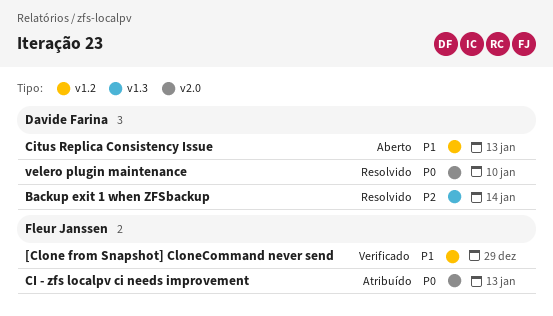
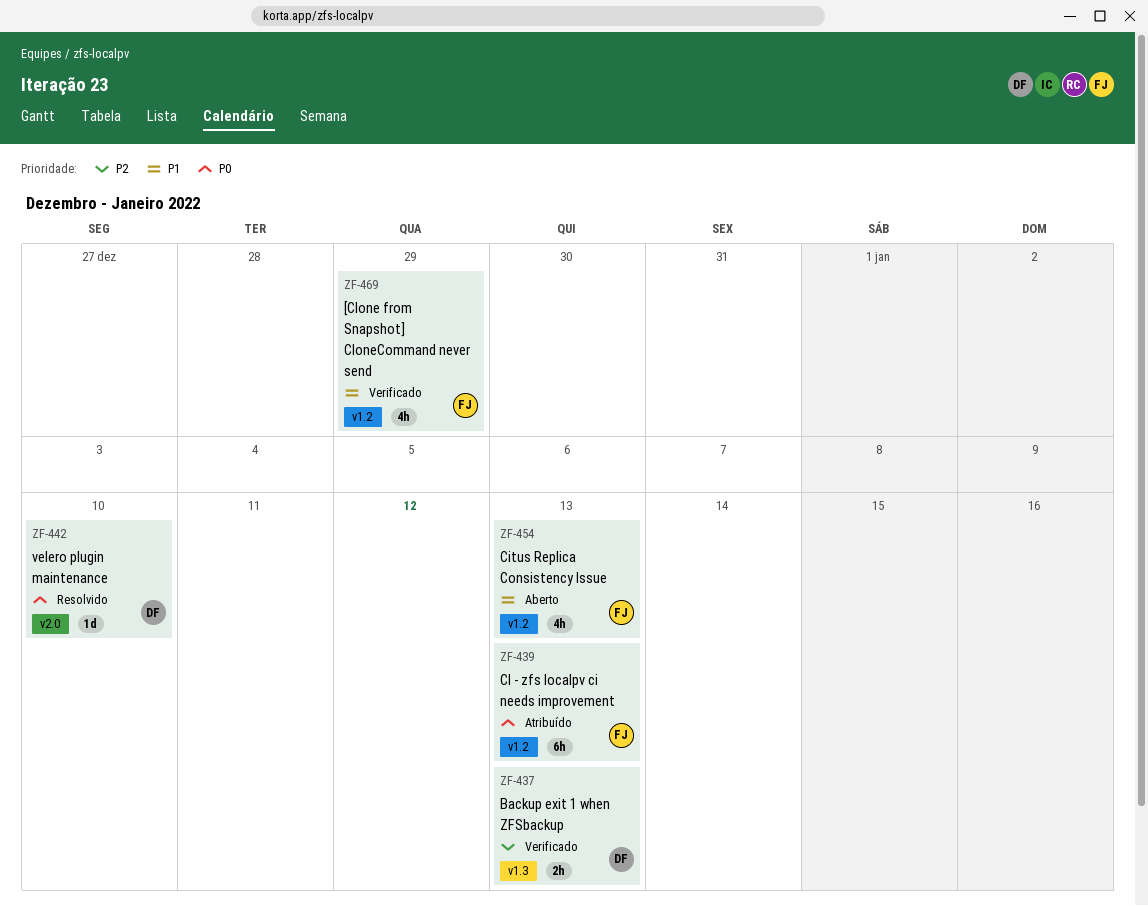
Backup exit 1 when ZFSbackup, status: Resolvido -> Verificado
Backup exit 1 when ZFSbackup, due: Jan 14 -> Jan 13
CI - zfs localpv ci needs improvement, label: v2.0 -> v1.2
Citus Replica Consistency Issue, owner: Davide Farina -> Fleur Janssen

